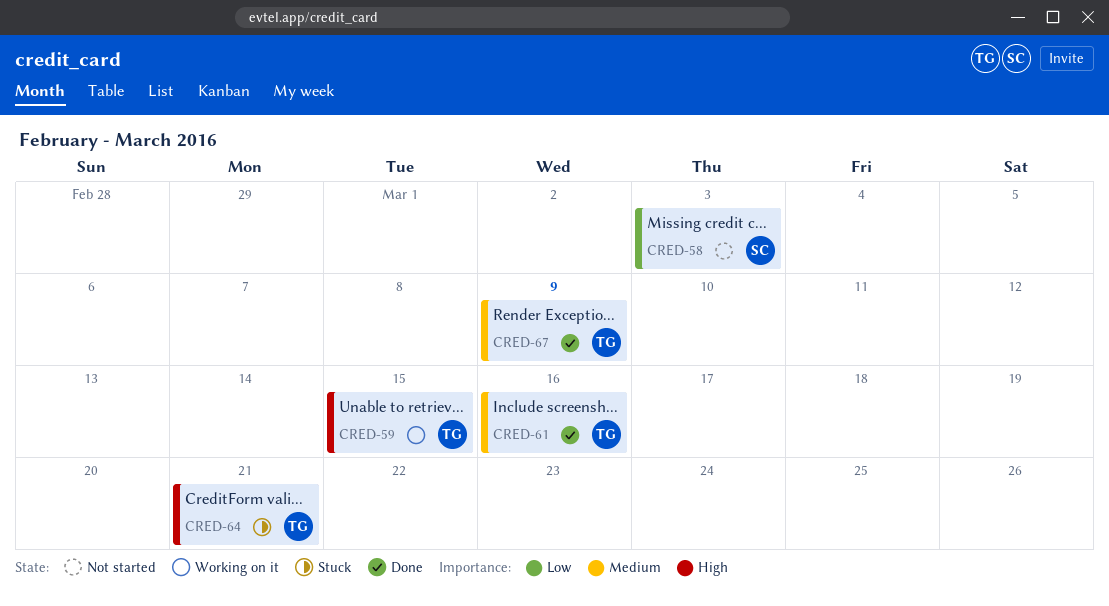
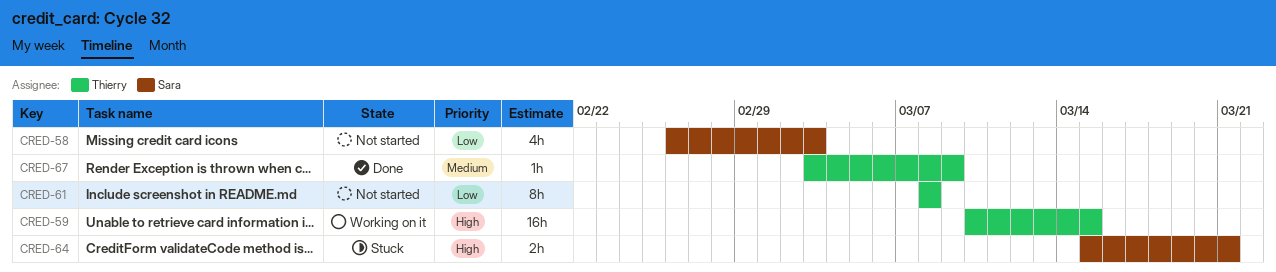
CRED-61, status: Done -> Not started
CRED-61, priority: Medium -> Low
CRED-61, due: Mar 16 -> Mar 8
CRED-64, owner: Thierry -> Sara

